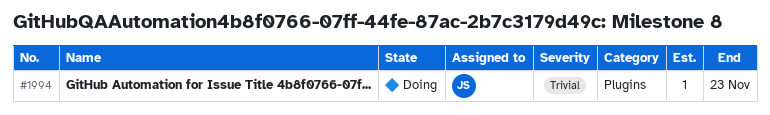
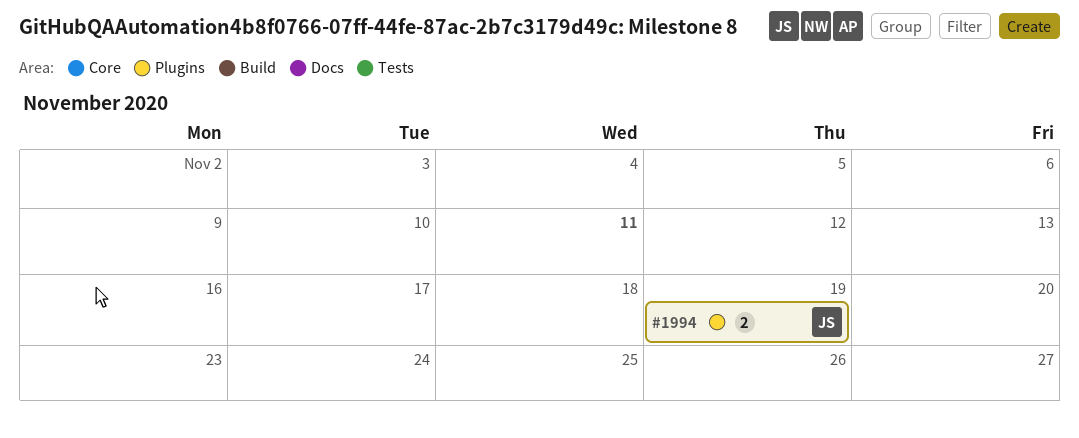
#1994, estimate: 1 -> 2
#1994, due: Nov 23 -> Nov 19

